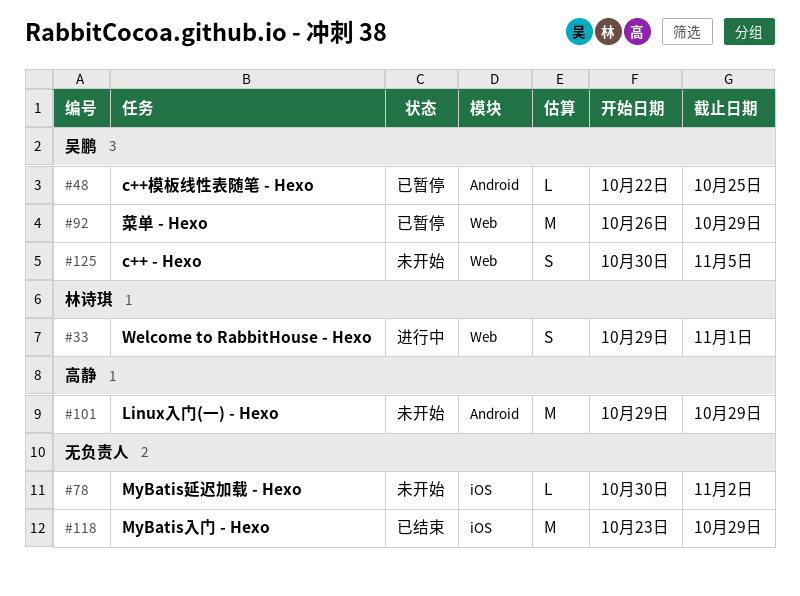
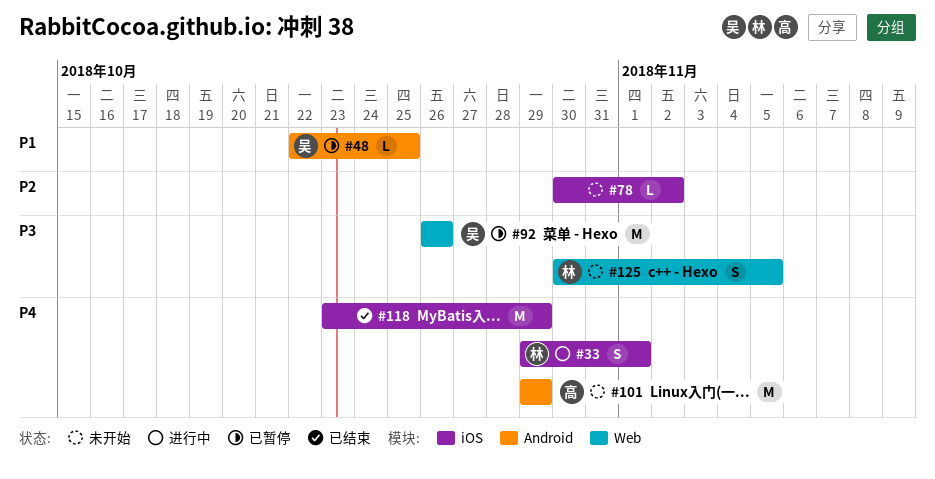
#33, label: Web -> iOS
#92, due: Oct 29 -> Oct 26
#125, owner: 吴鹏 -> 林诗琪

